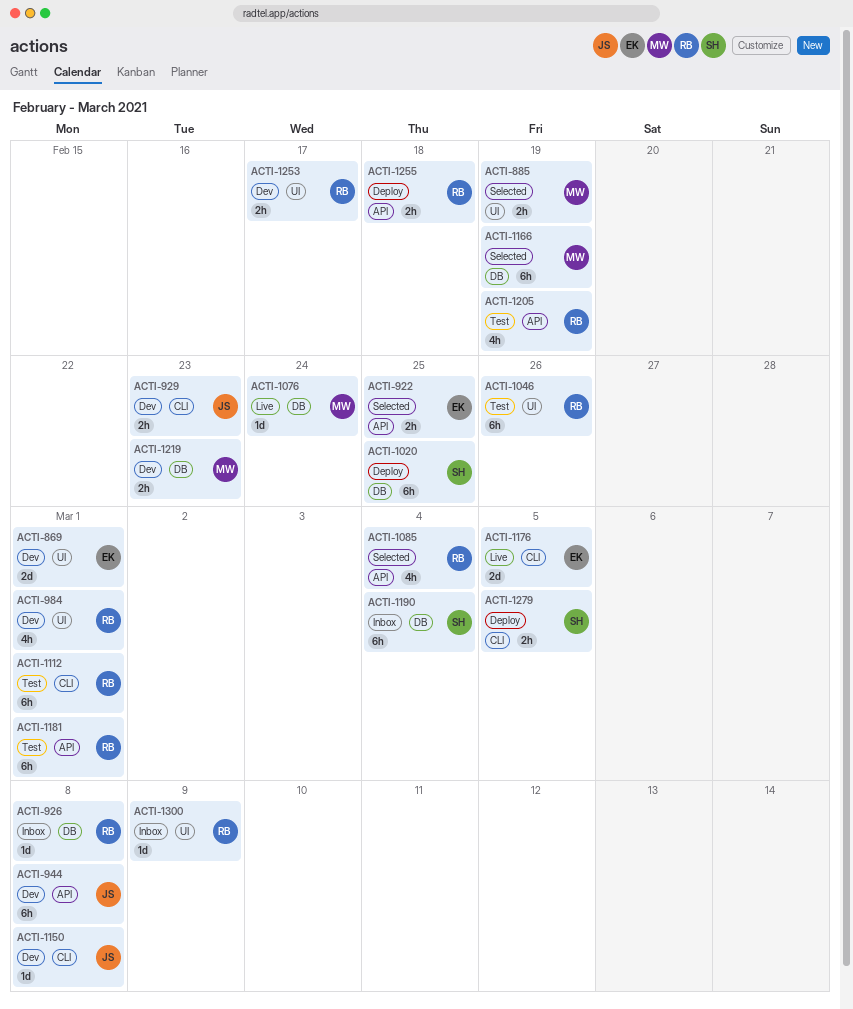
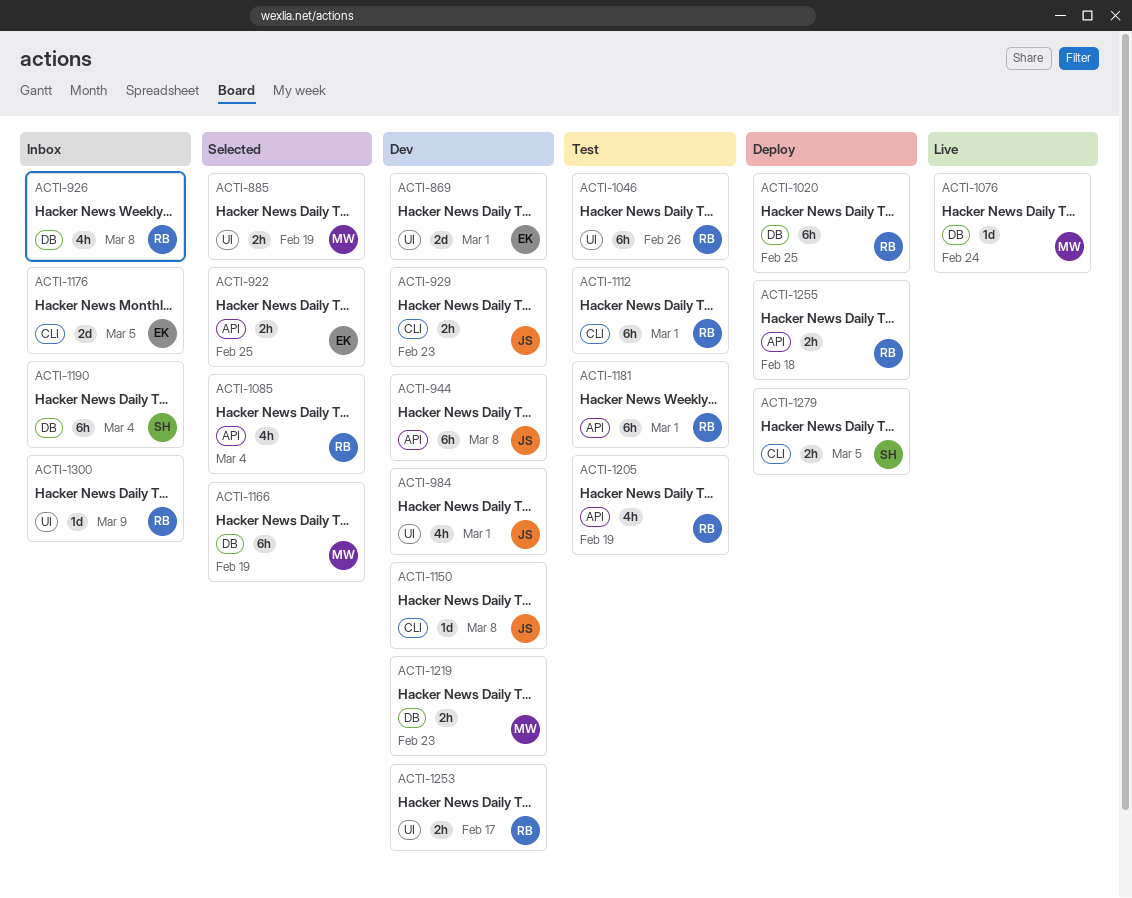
ACTI-926, estimate: 1d -> 4h
ACTI-984, owner: RB -> JS
ACTI-1020, owner: SH -> RB
ACTI-1176, status: Live -> Inbox

